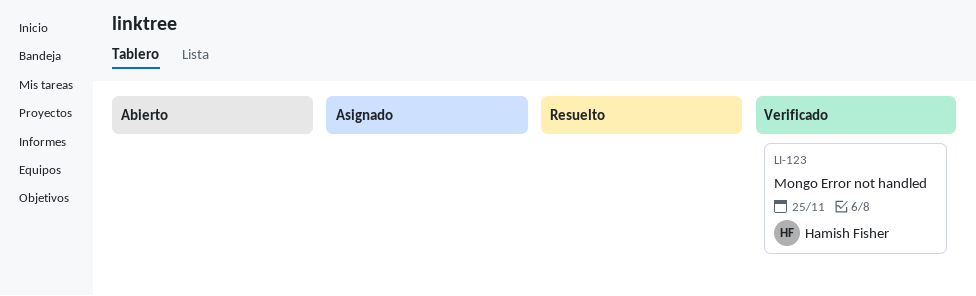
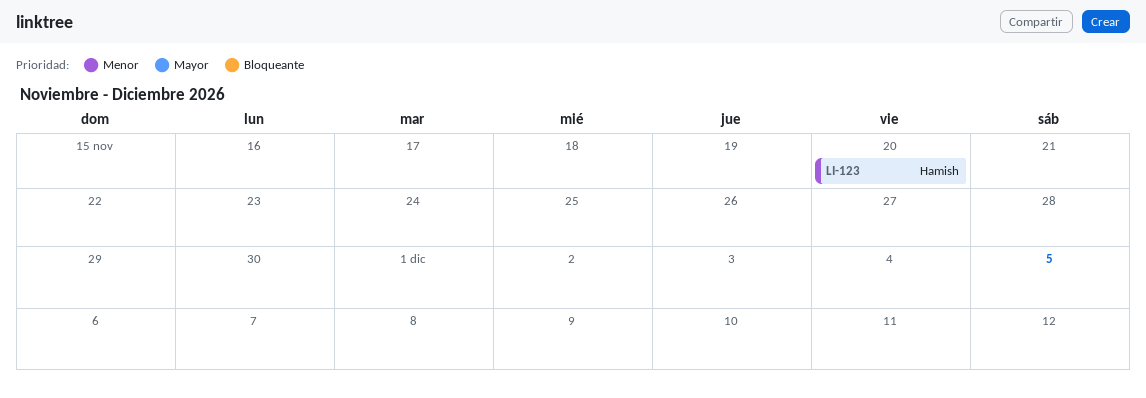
LI-123, due: Nov 25 -> Nov 20

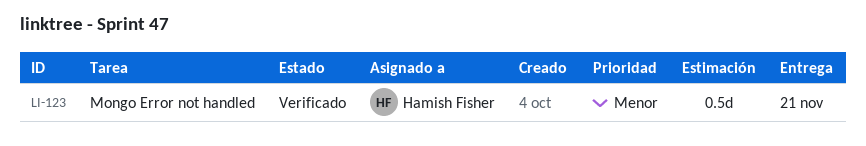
LI-123, due: Nov 20 -> Nov 21

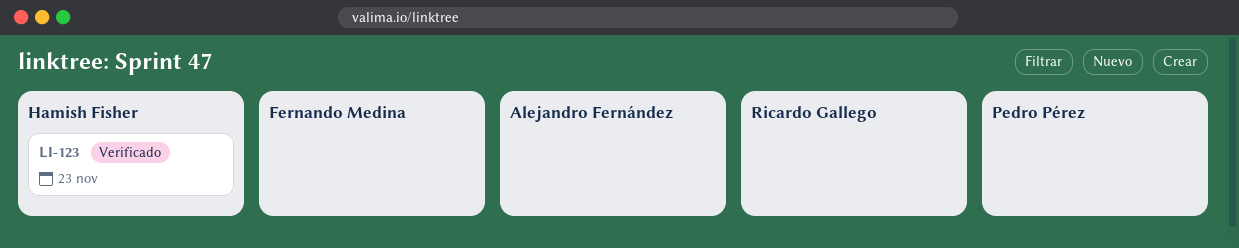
LI-123, due: Nov 21 -> Nov 23

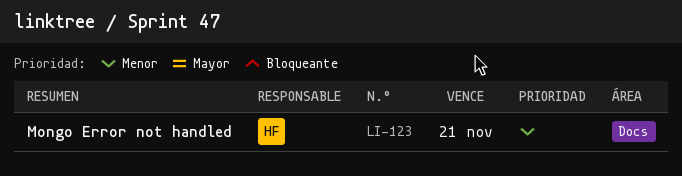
LI-123, due: Nov 23 -> Nov 21

